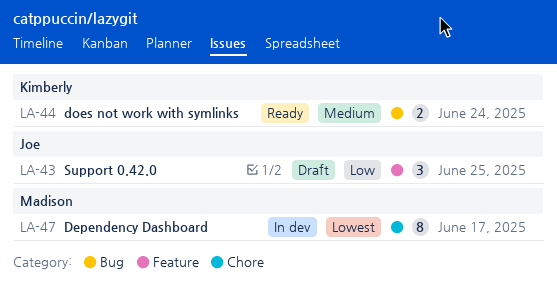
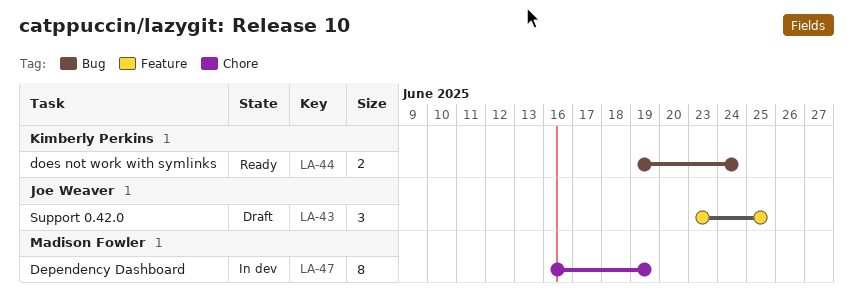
LA-47, due: Jun 17 -> Jun 19

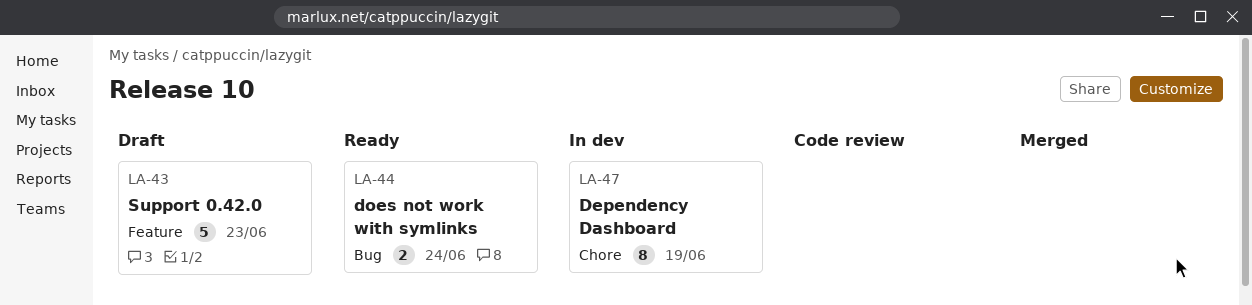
LA-43, estimate: 3 -> 5
LA-43, due: Jun 25 -> Jun 23

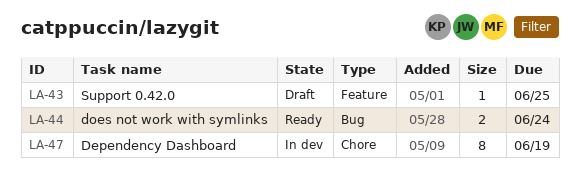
LA-43, estimate: 5 -> 1
LA-43, due: Jun 23 -> Jun 25

